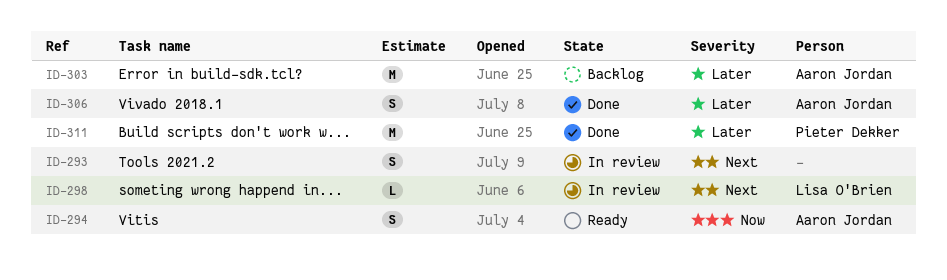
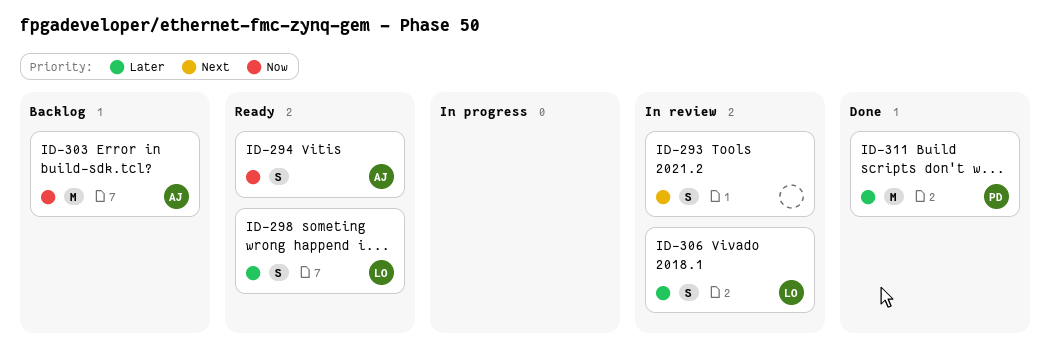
ID-298, status: In review -> Ready
ID-298, priority: Next -> Later
ID-298, estimate: L -> S
ID-303, priority: Later -> Now
ID-306, status: Done -> In review
ID-306, owner: Aaron Jordan -> Lisa O'Brien

